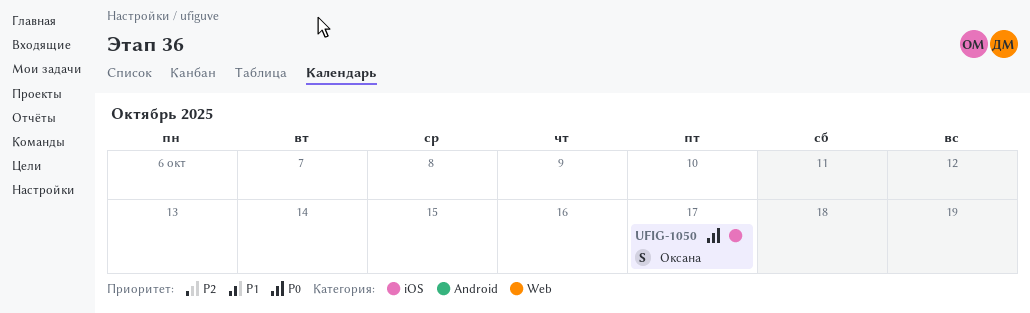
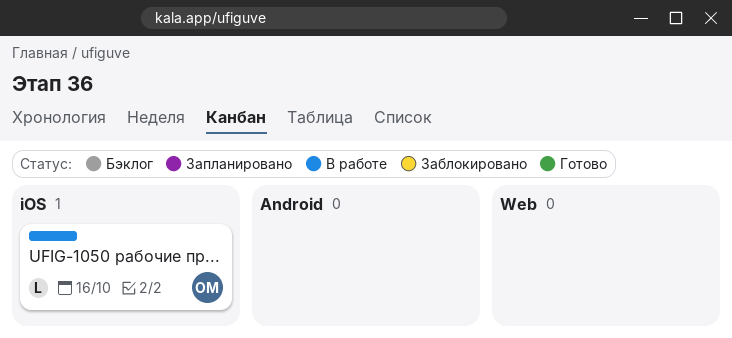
UFIG-1050, estimate: S -> L
UFIG-1050, due: Oct 17 -> Oct 16

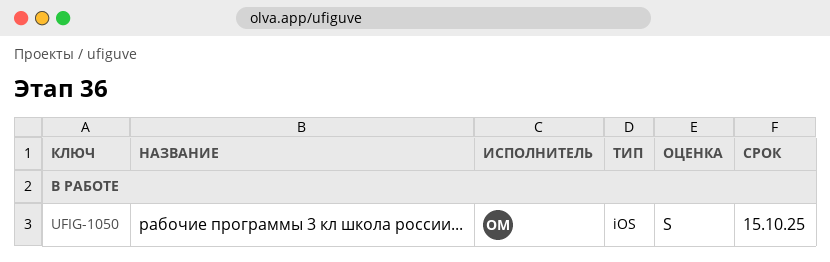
UFIG-1050, estimate: L -> S
UFIG-1050, due: Oct 16 -> Oct 15

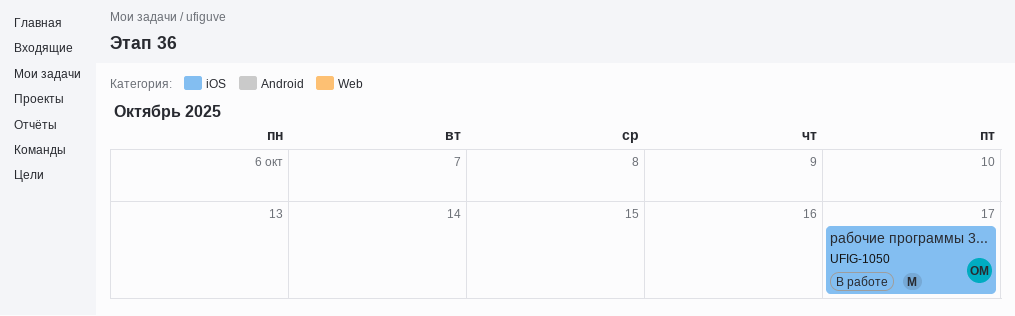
UFIG-1050, estimate: S -> M
UFIG-1050, due: Oct 15 -> Oct 17

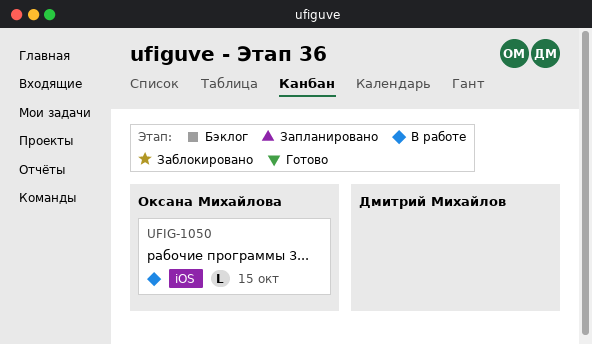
UFIG-1050, estimate: M -> L
UFIG-1050, due: Oct 17 -> Oct 15

